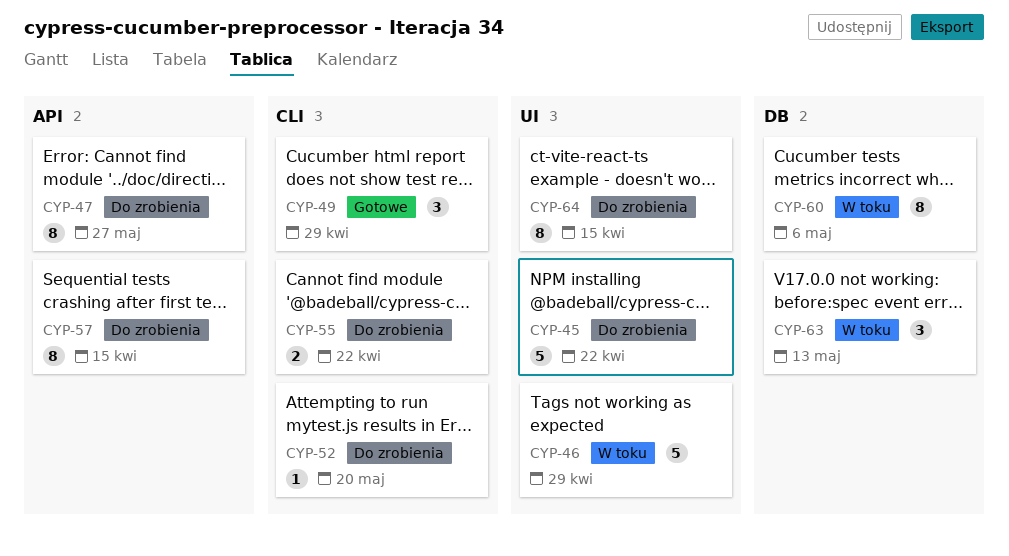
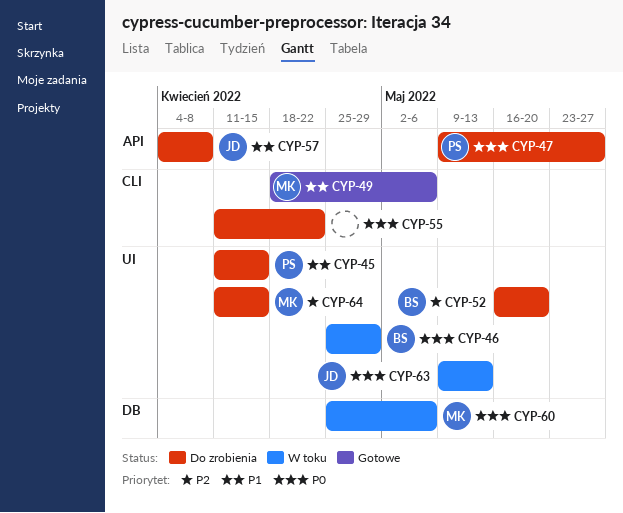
CYP-45, due: Apr 22 -> Apr 15
CYP-49, due: Apr 29 -> May 6
CYP-52, label: CLI -> UI
CYP-57, due: Apr 15 -> Apr 8
CYP-63, label: DB -> UI

